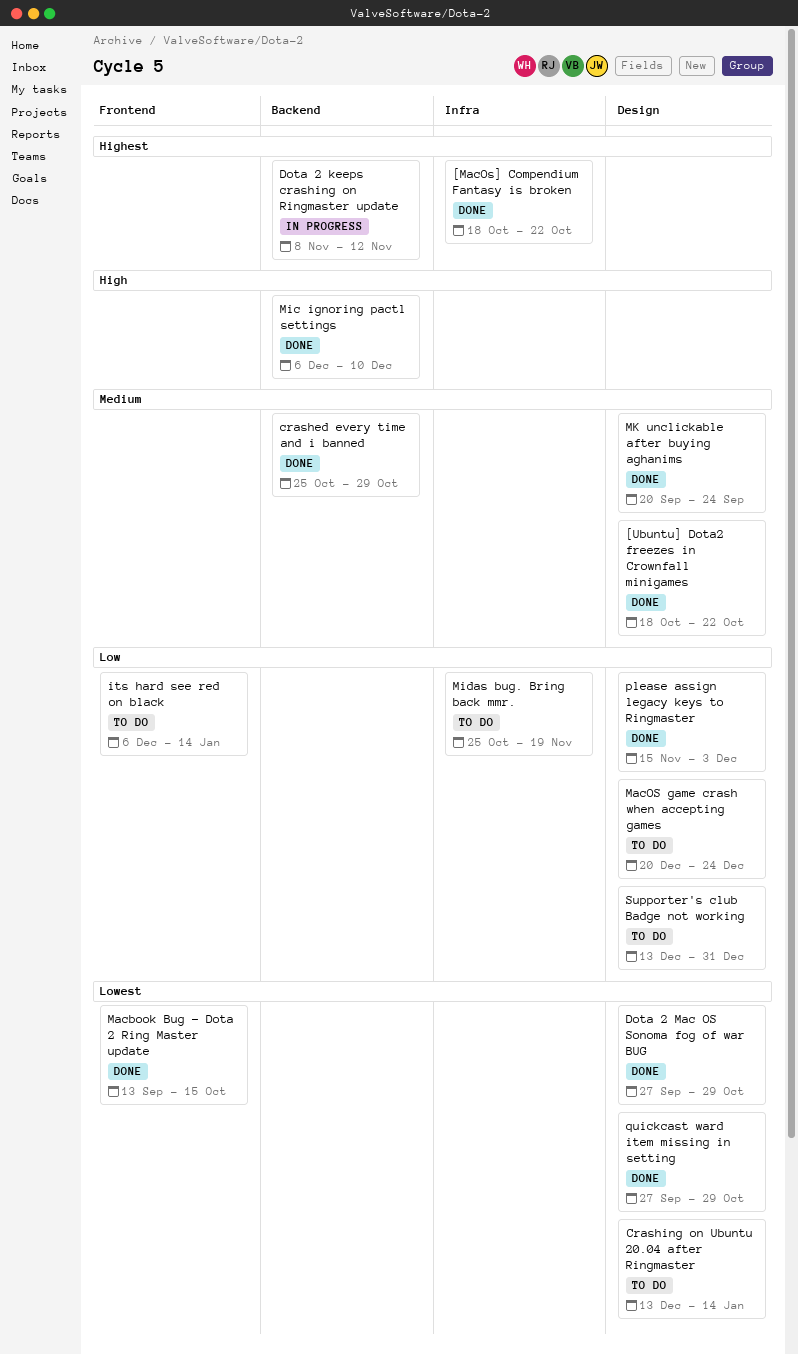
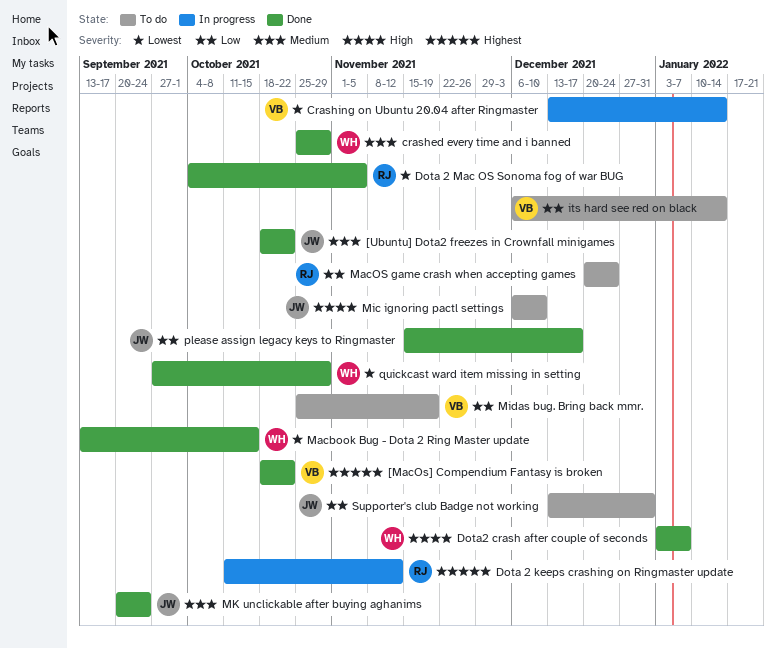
Crashing on Ubuntu 20.04 after Ringmaster, status: To do -> In progress
Dota 2 keeps crashing on Ringmaster update, start: Nov 8 -> Oct 11
Dota 2 Mac OS Sonoma fog of war BUG, start: Sep 27 -> Oct 4
Dota 2 Mac OS Sonoma fog of war BUG, due: Oct 29 -> Nov 5
Dota2 crash after couple of seconds: none -> present
Mic ignoring pactl settings, status: Done -> To do
please assign legacy keys to Ringmaster, due: Dec 3 -> Dec 17

